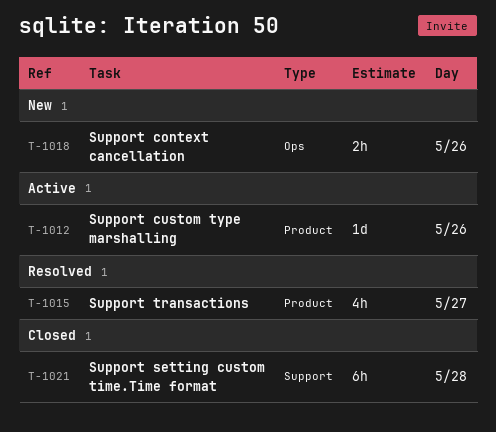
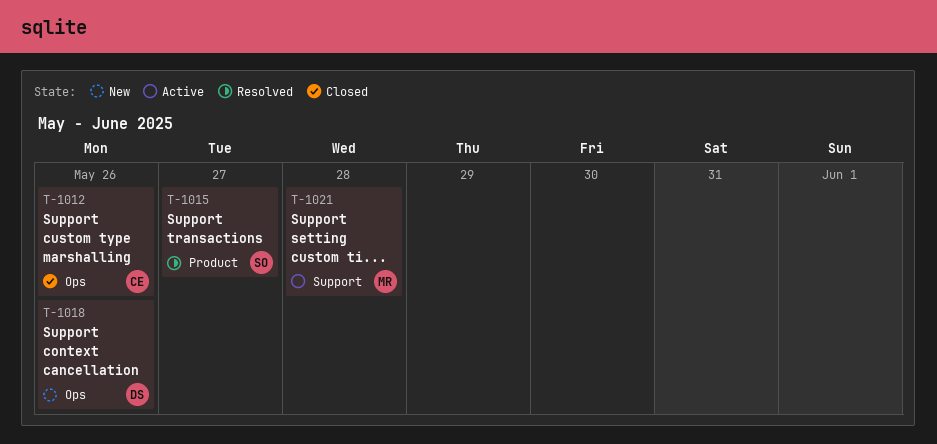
T-1012, status: Active -> Closed
T-1012, label: Product -> Ops
T-1021, status: Closed -> Active

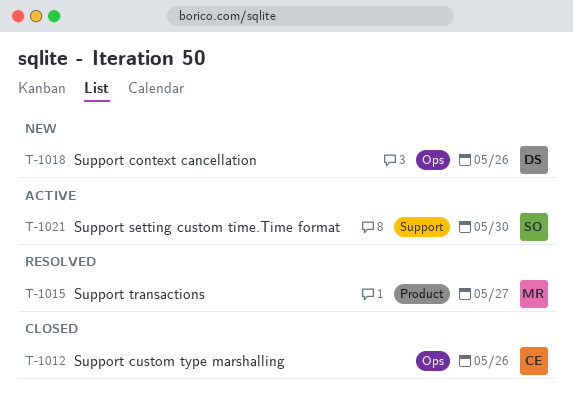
T-1015, owner: SO -> MR
T-1021, owner: MR -> SO
T-1021, day: May 28 -> May 30

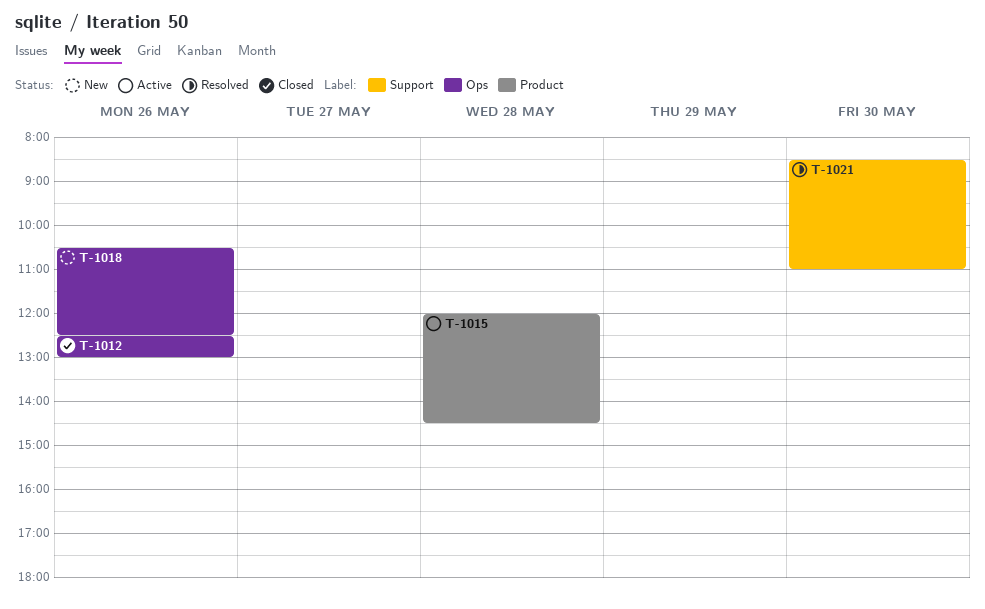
T-1015, status: Resolved -> Active
T-1015, day: May 27 -> May 28
T-1021, status: Active -> Resolved

